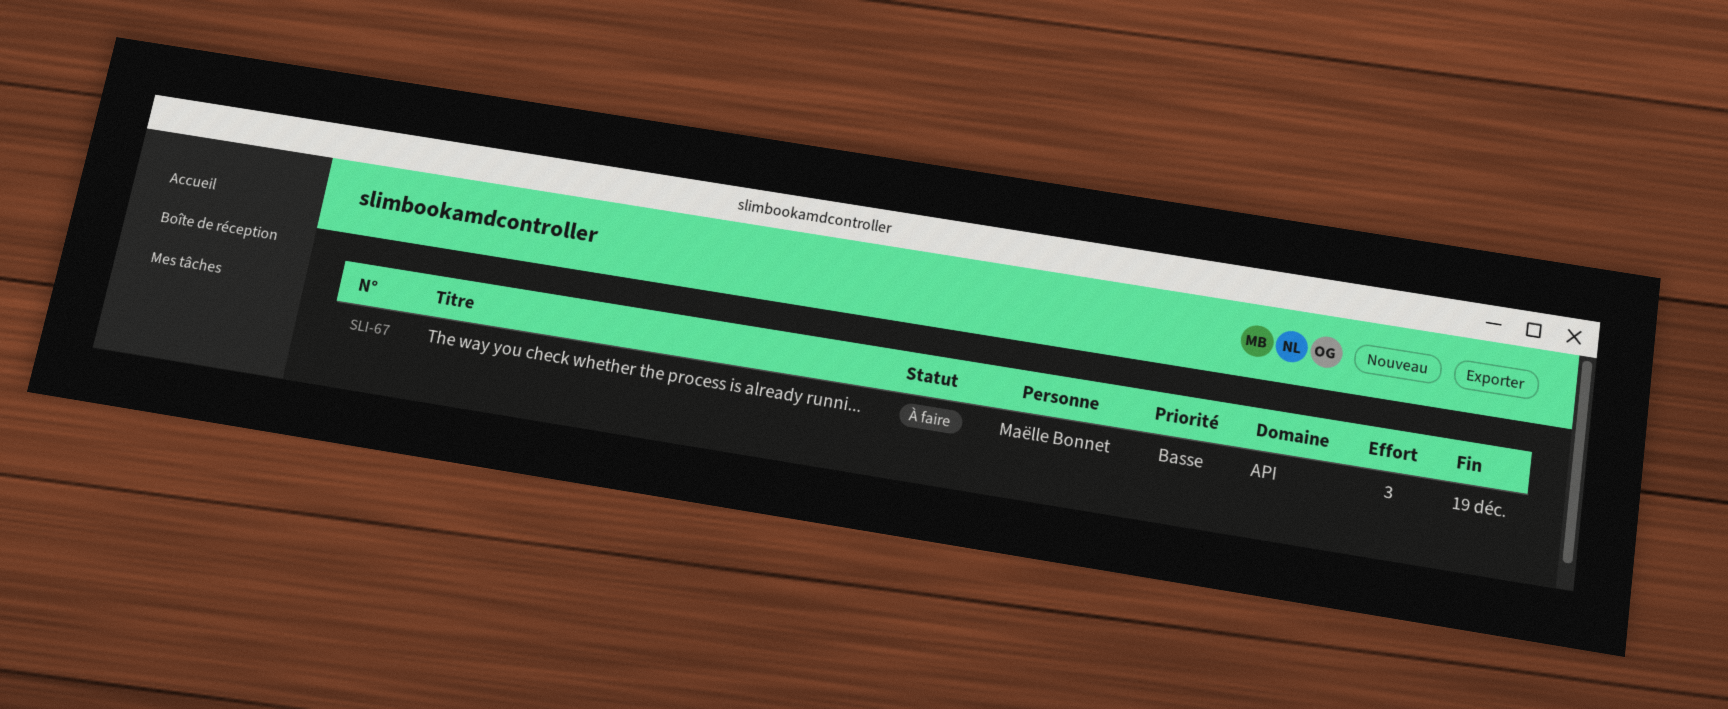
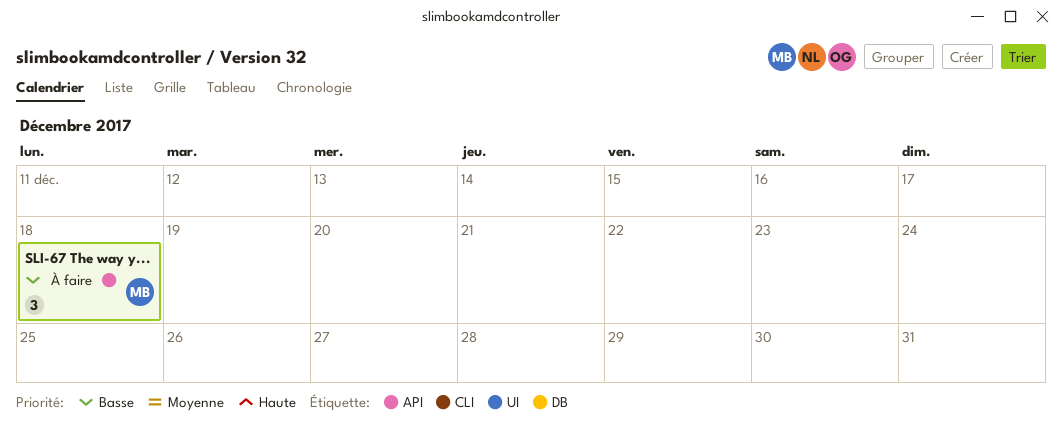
SLI-67, due: Dec 19 -> Dec 18

